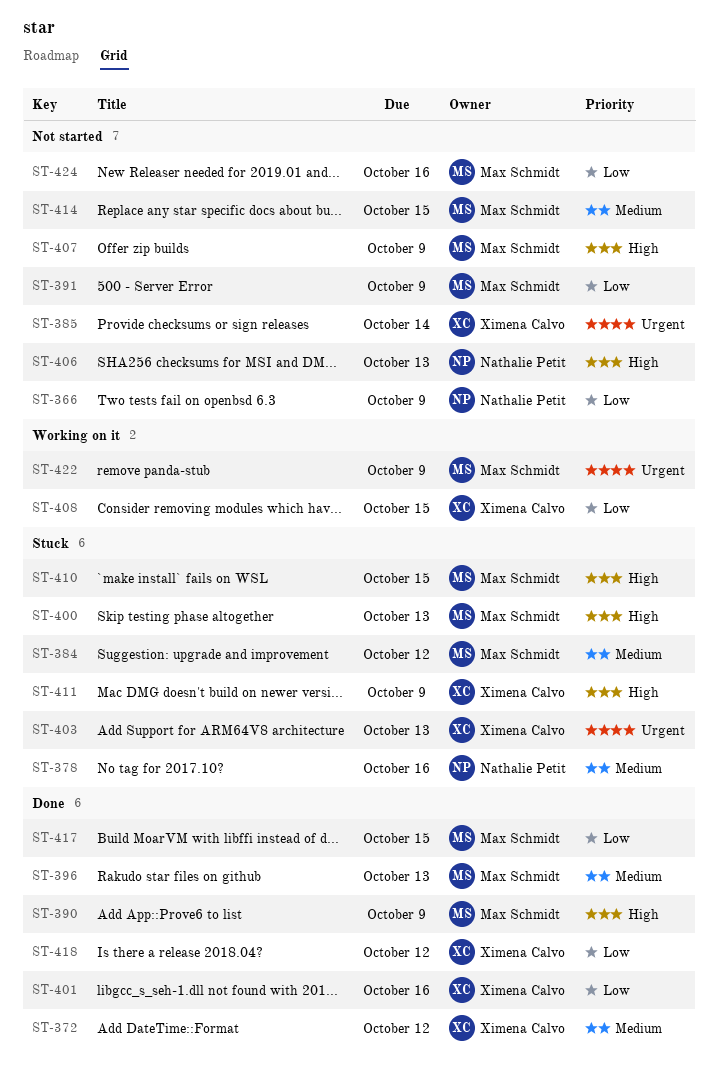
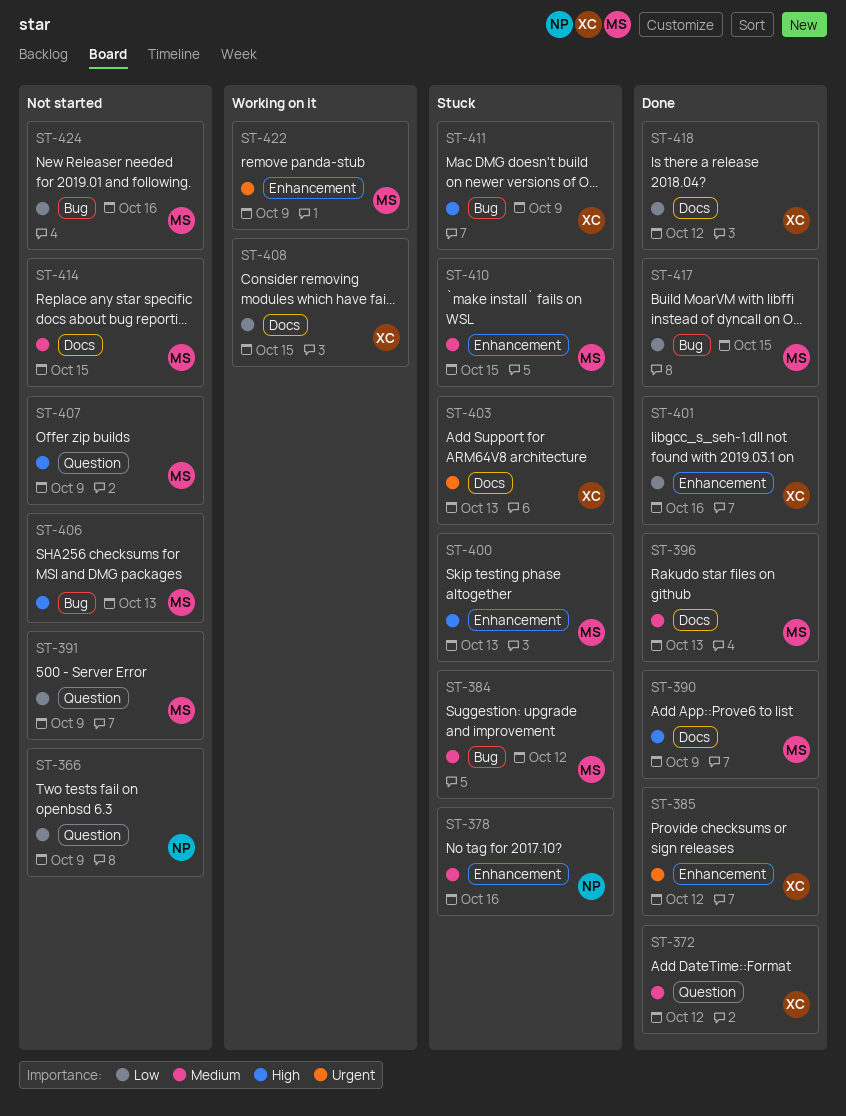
ST-385, status: Not started -> Done
ST-385, due: Oct 14 -> Oct 12
ST-406, owner: Nathalie Petit -> Max Schmidt
ST-410, priority: High -> Medium

